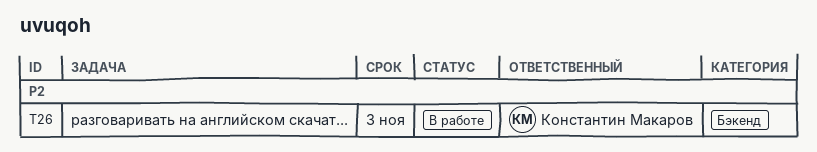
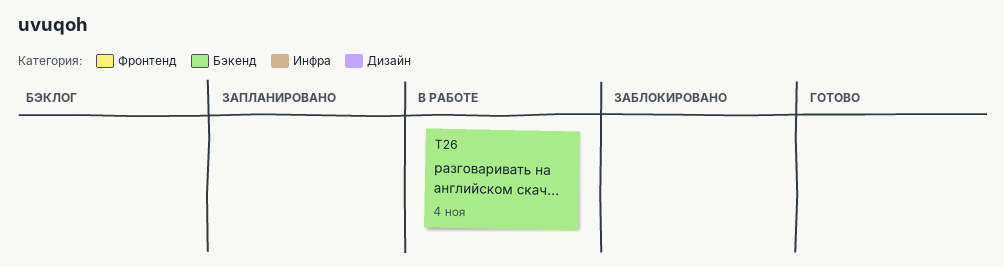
T26, due: Nov 3 -> Nov 4

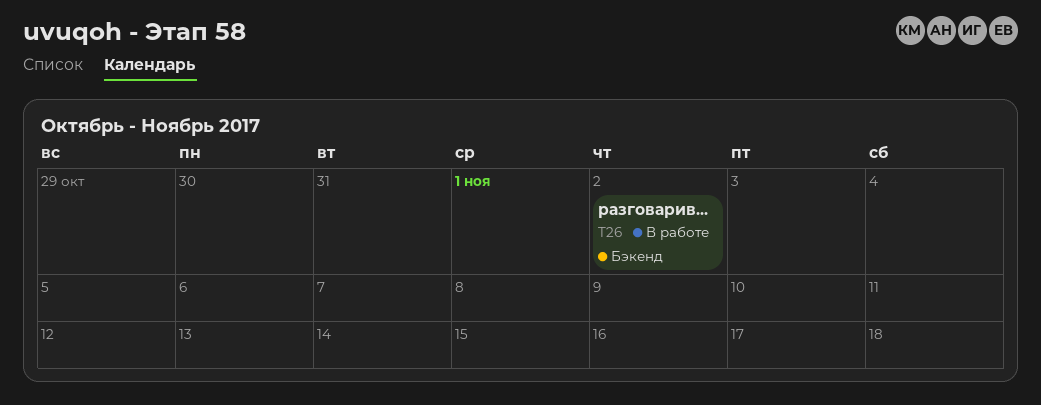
T26, due: Nov 4 -> Nov 2

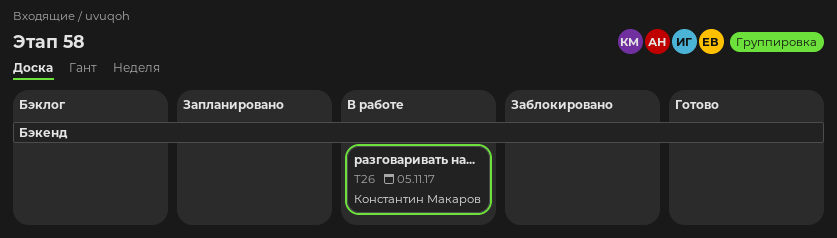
T26, due: Nov 2 -> Nov 5

